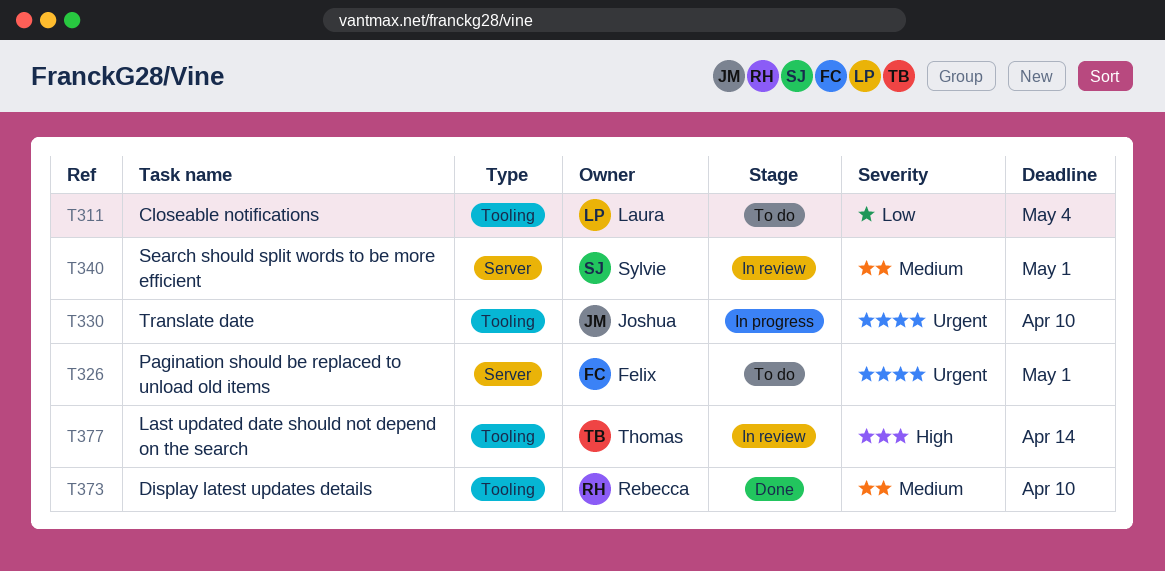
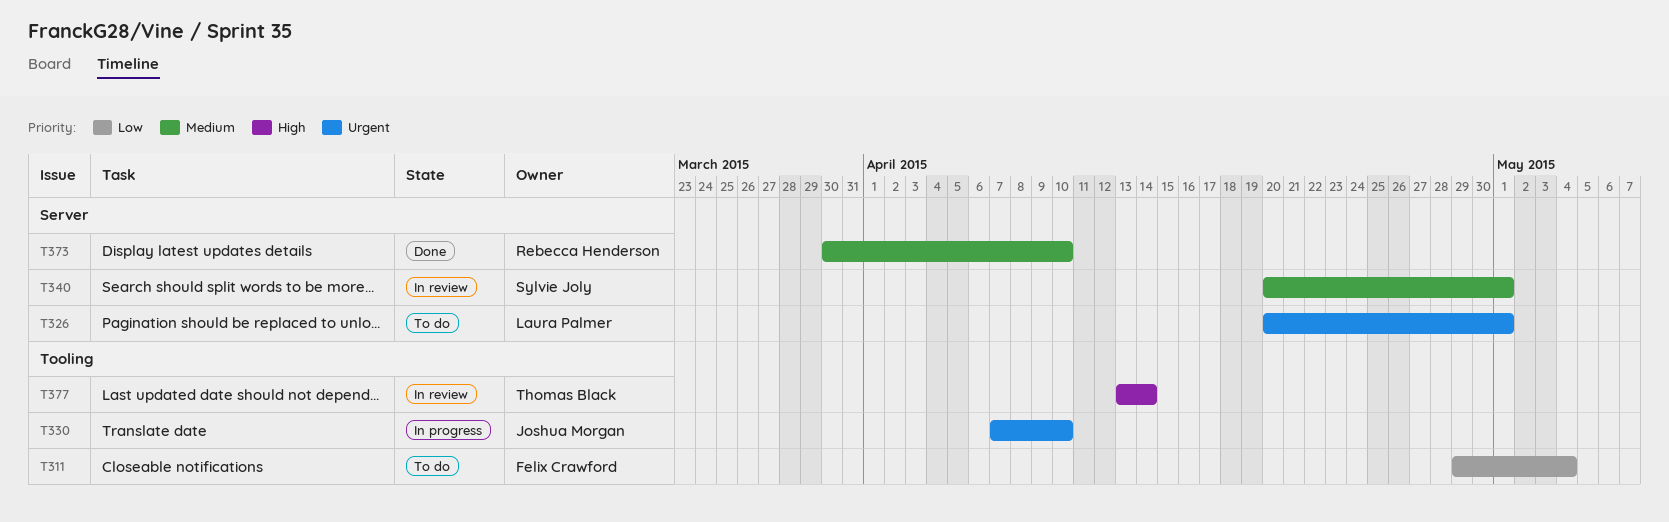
T311, owner: Laura Palmer -> Felix Crawford
T326, owner: Felix Crawford -> Laura Palmer
T373, label: Tooling -> Server

